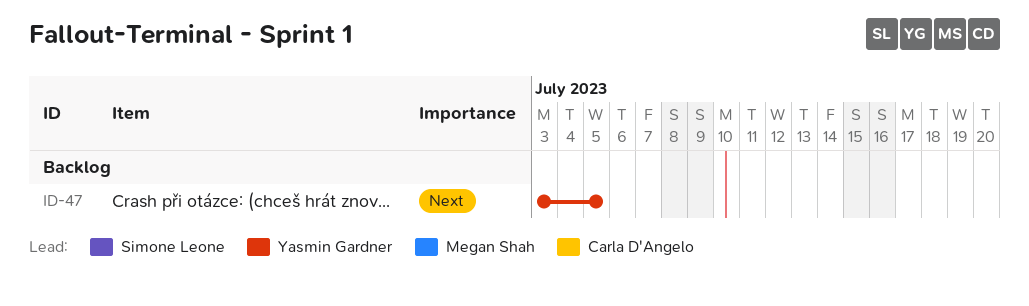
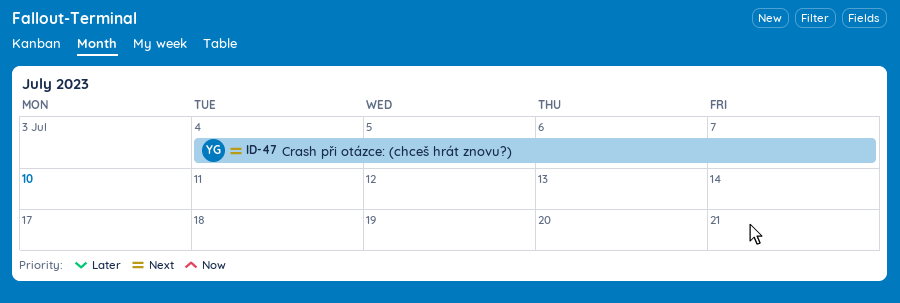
ID-47, start: Jul 3 -> Jul 4
ID-47, due: Jul 5 -> Jul 7

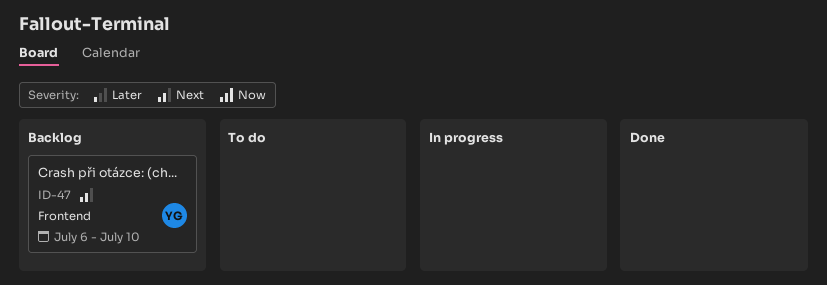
ID-47, start: Jul 4 -> Jul 6
ID-47, due: Jul 7 -> Jul 10

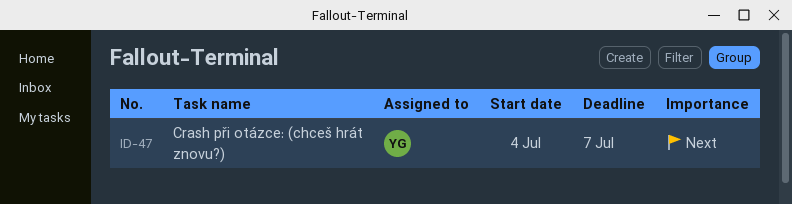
ID-47, start: Jul 6 -> Jul 4
ID-47, due: Jul 10 -> Jul 7

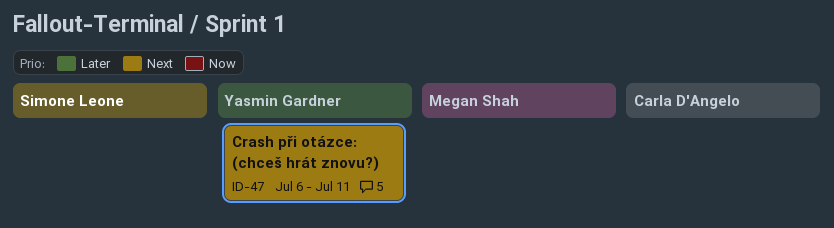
ID-47, start: Jul 4 -> Jul 6
ID-47, due: Jul 7 -> Jul 11

